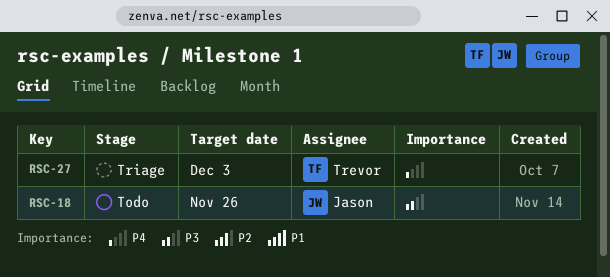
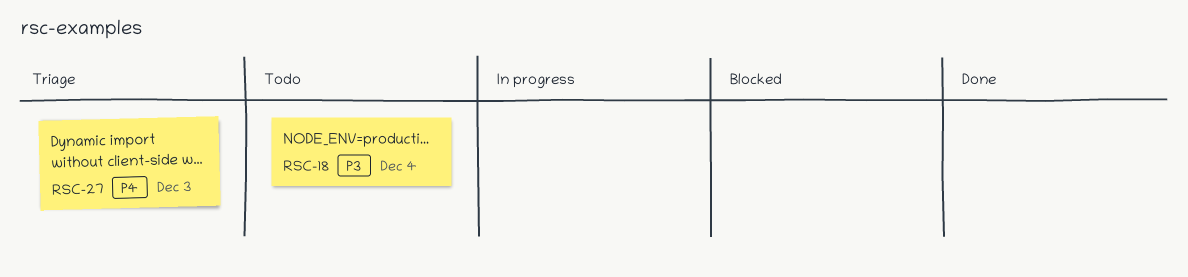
RSC-18, due: Nov 26 -> Dec 4

